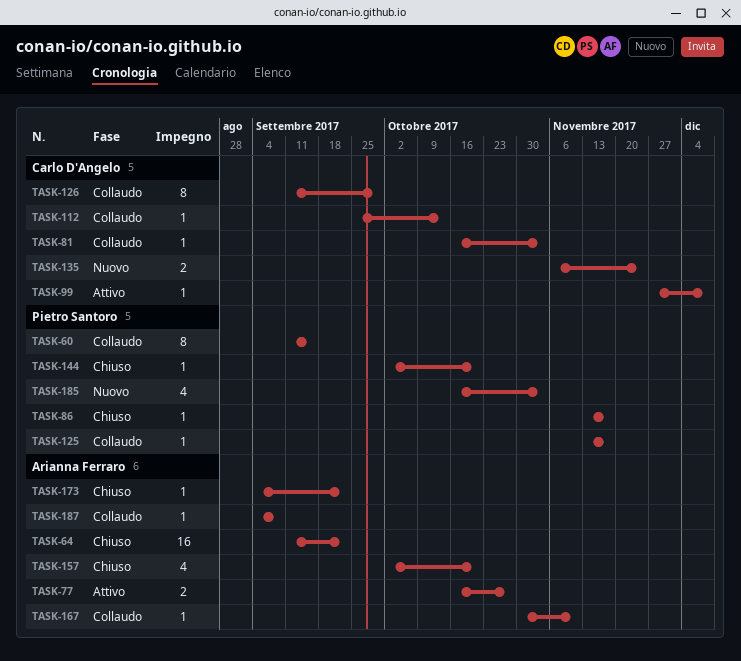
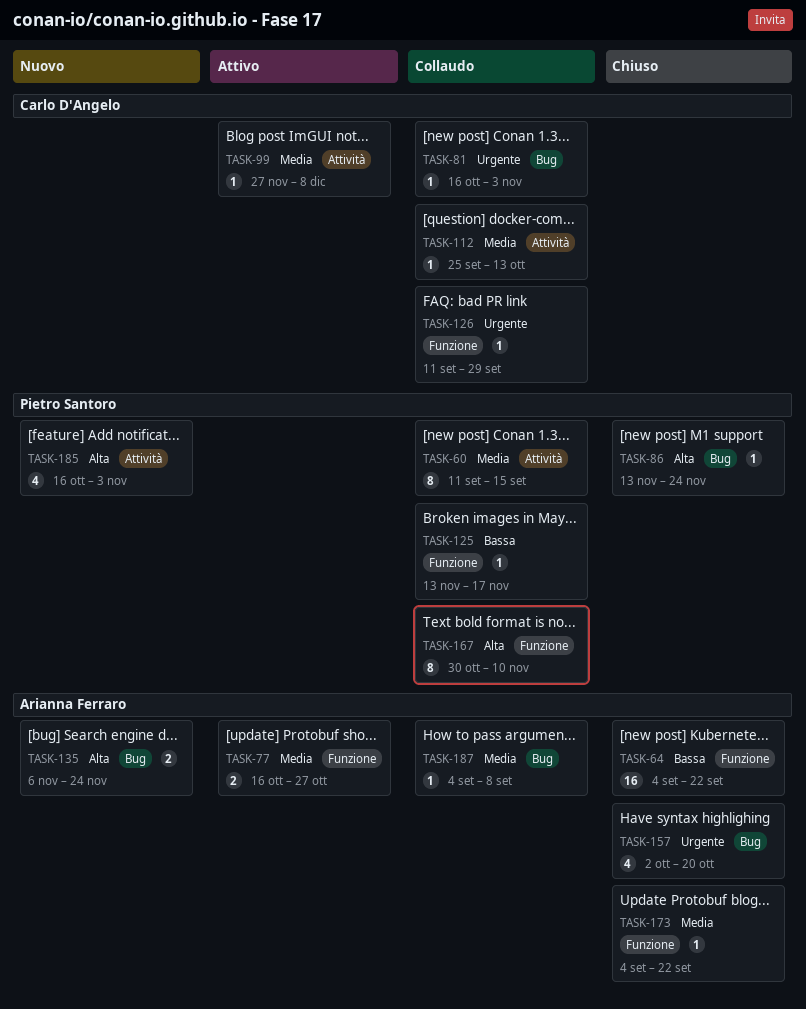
TASK-64, start: Sep 11 -> Sep 4
TASK-86, due: Nov 17 -> Nov 24
TASK-126, estimate: 8 -> 1
TASK-135, owner: Carlo D'Angelo -> Arianna Ferraro
TASK-144: present -> none
TASK-167, owner: Arianna Ferraro -> Pietro Santoro
TASK-167, estimate: 1 -> 8

